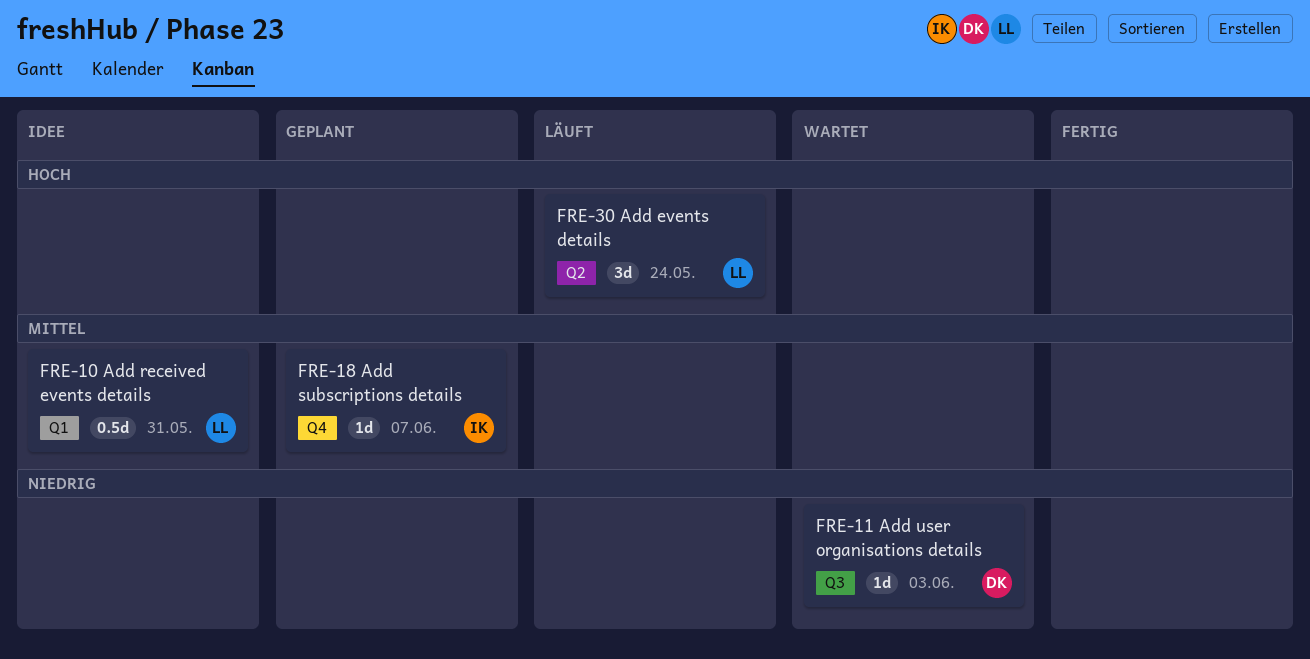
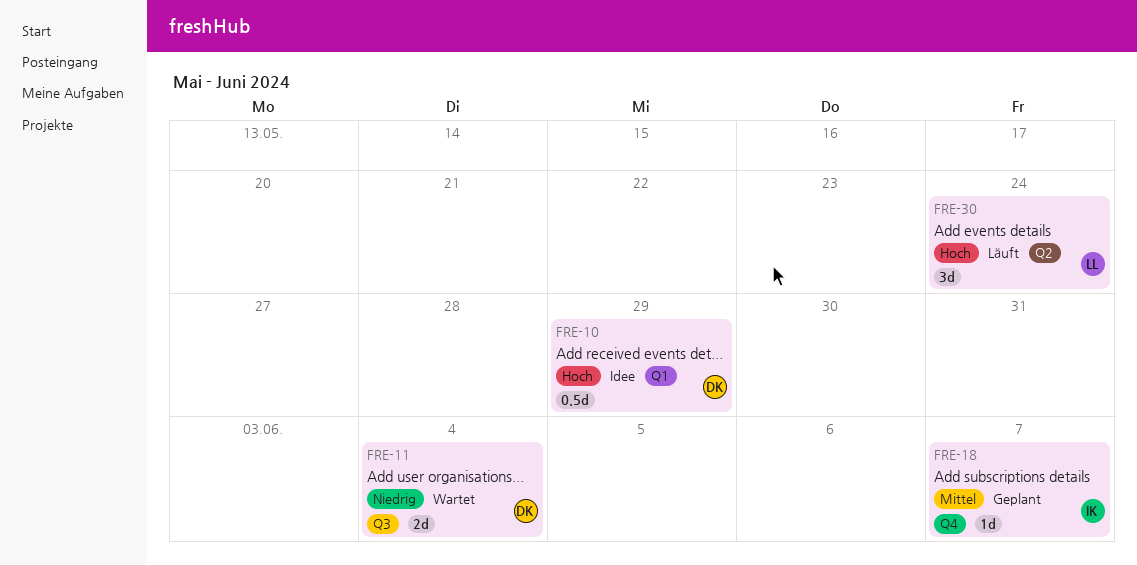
FRE-10, owner: LL -> DK
FRE-10, priority: Mittel -> Hoch
FRE-10, due: May 31 -> May 29
FRE-11, estimate: 1d -> 2d
FRE-11, due: Jun 3 -> Jun 4

